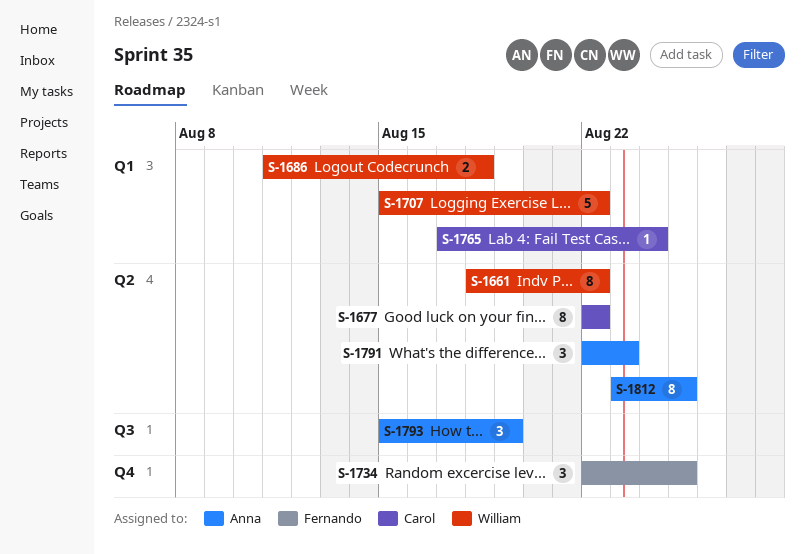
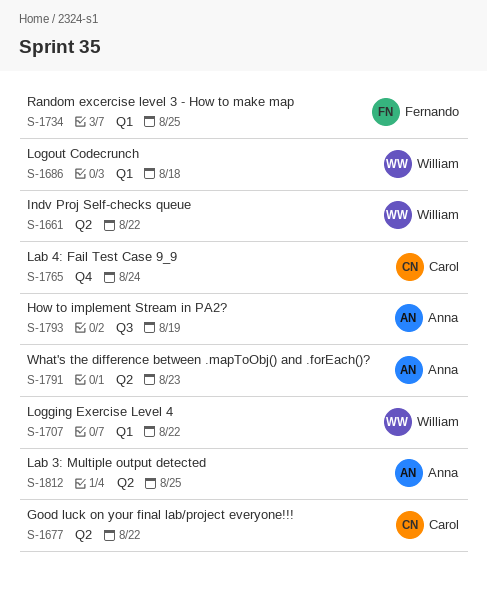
S-1734, label: Q4 -> Q1
S-1765, label: Q1 -> Q4

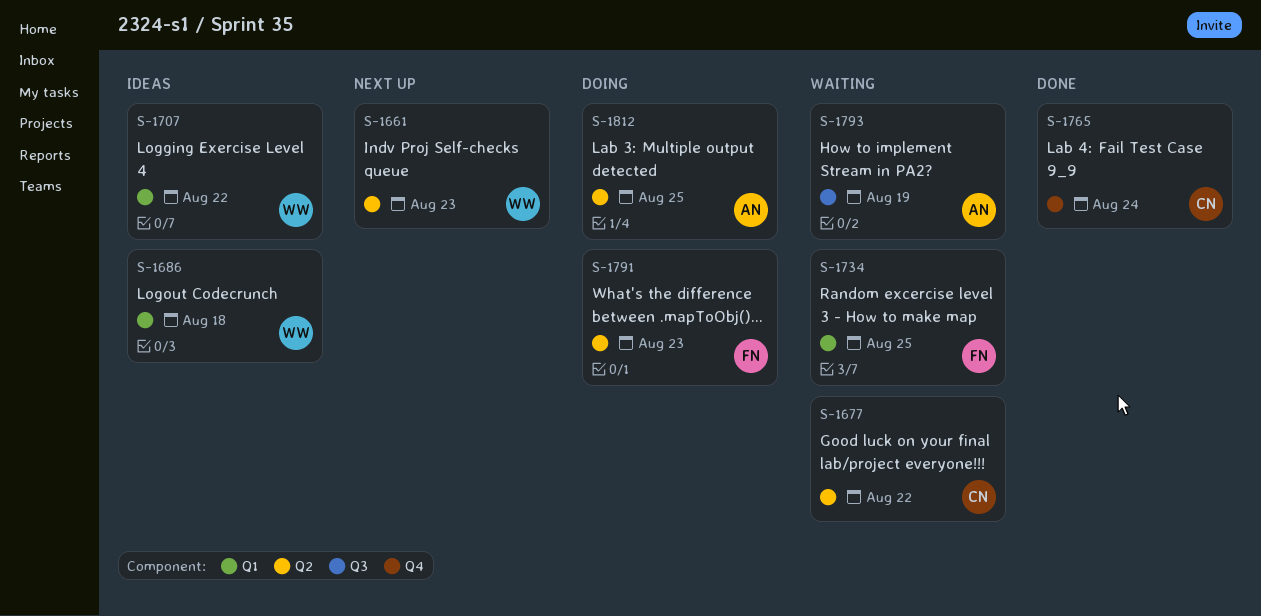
S-1661, due: Aug 22 -> Aug 23
S-1791, owner: Anna -> Fernando

